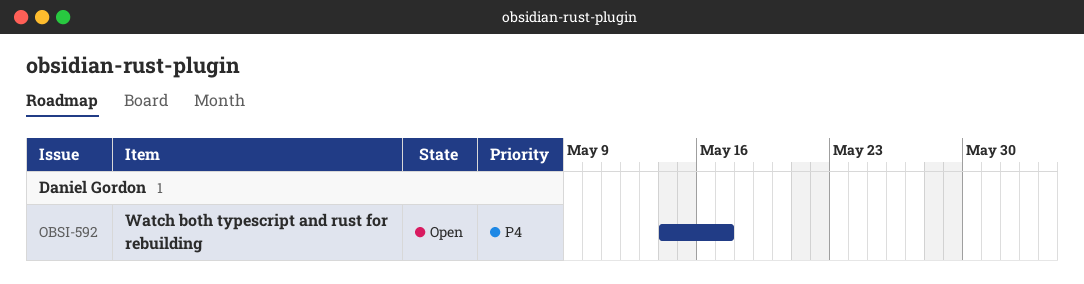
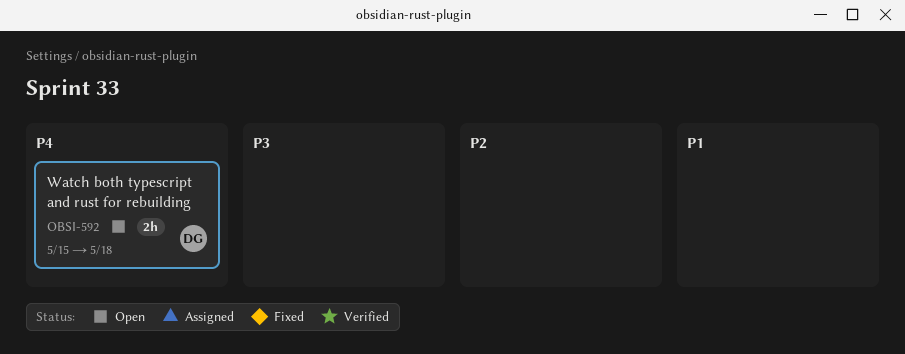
OBSI-592, start: May 14 -> May 15
OBSI-592, due: May 17 -> May 18

